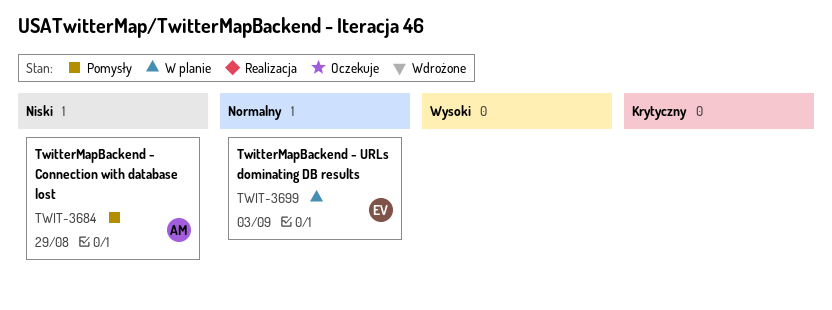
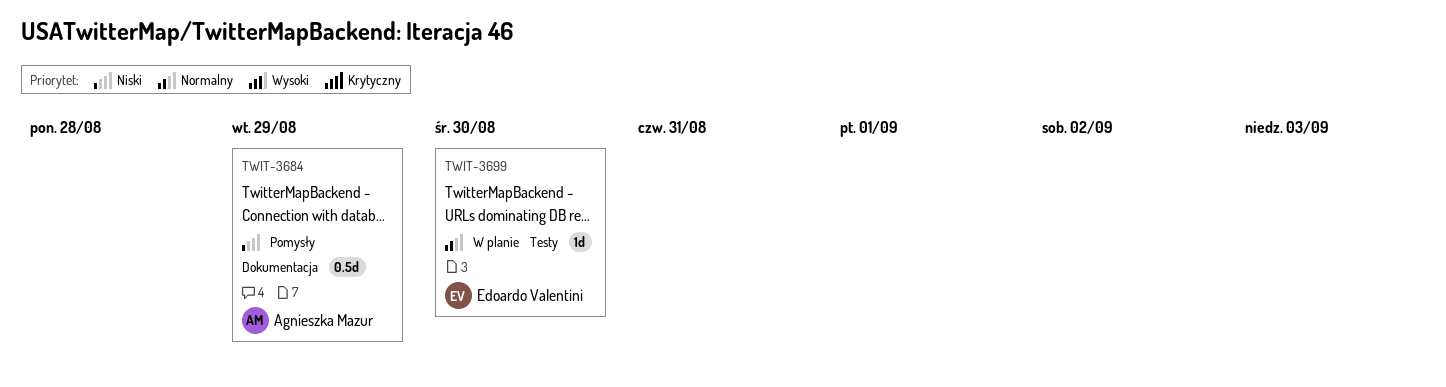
TWIT-3699, due: Sep 3 -> Aug 30

